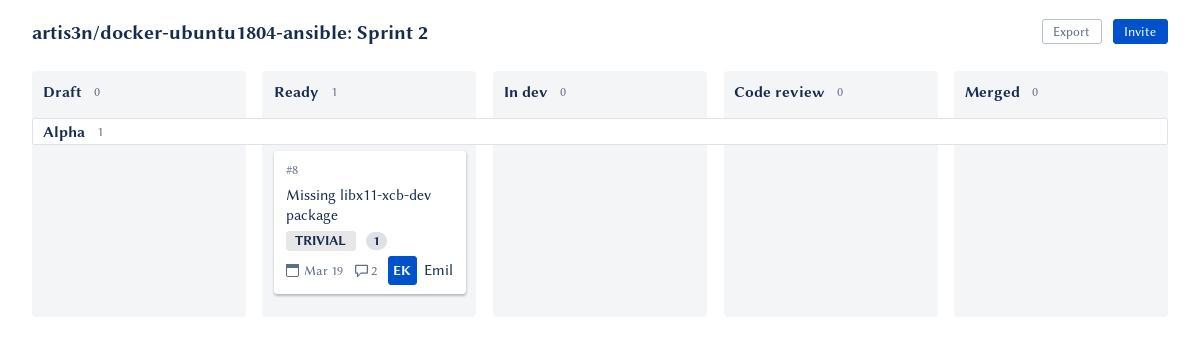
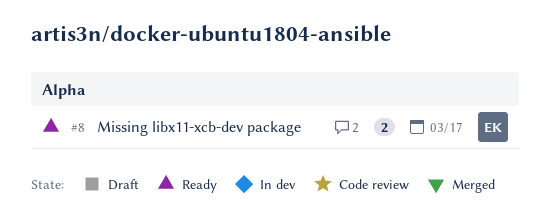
#8, estimate: 1 -> 2
#8, due: Mar 19 -> Mar 17

